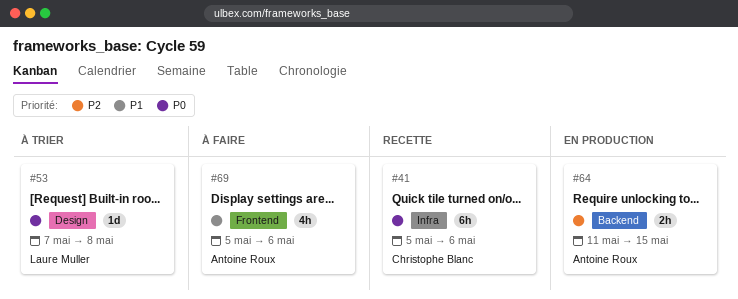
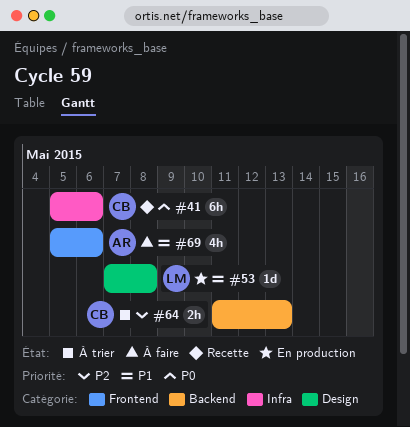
#53, status: À trier -> En production
#53, priority: P0 -> P1
#64, status: En production -> À trier
#64, owner: Antoine Roux -> Christophe Blanc
#64, due: May 15 -> May 13

